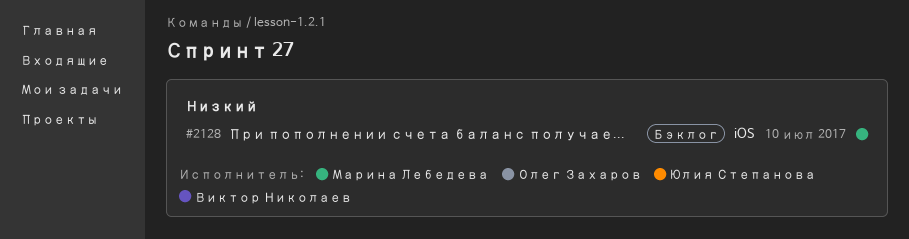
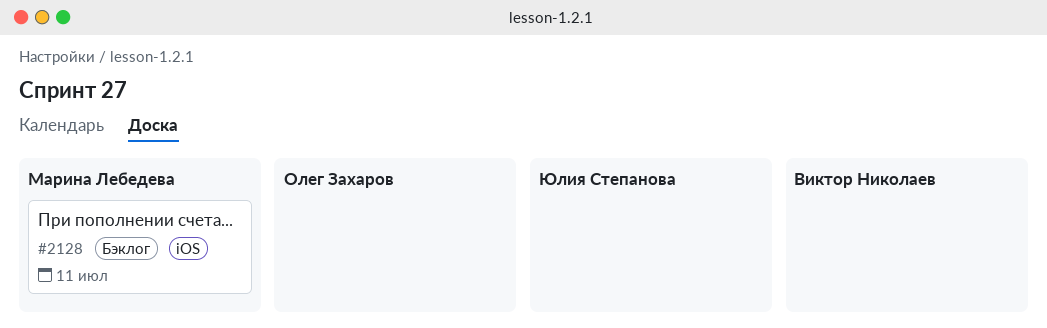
#2128, due: Jul 10 -> Jul 11

